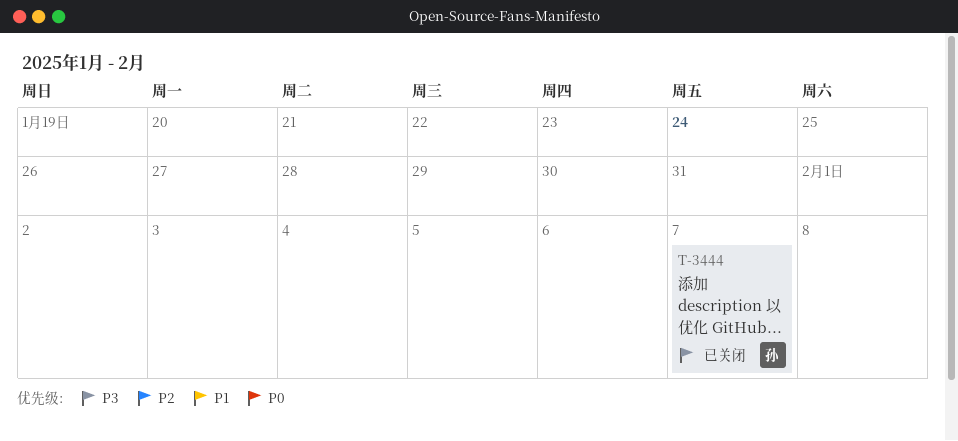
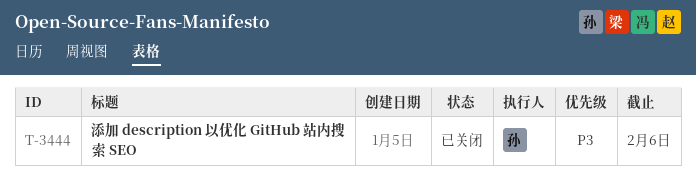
T-3444, due: Feb 7 -> Feb 6

